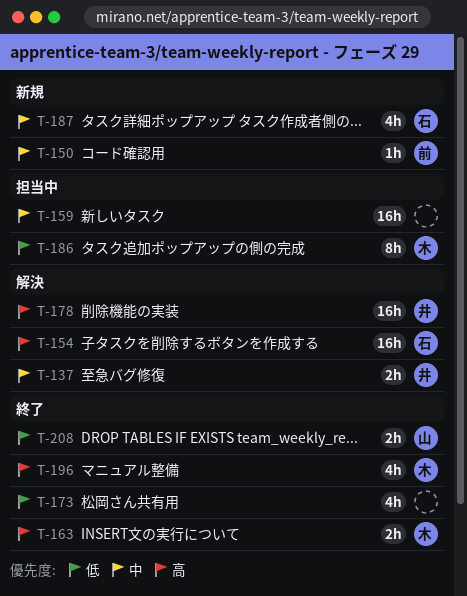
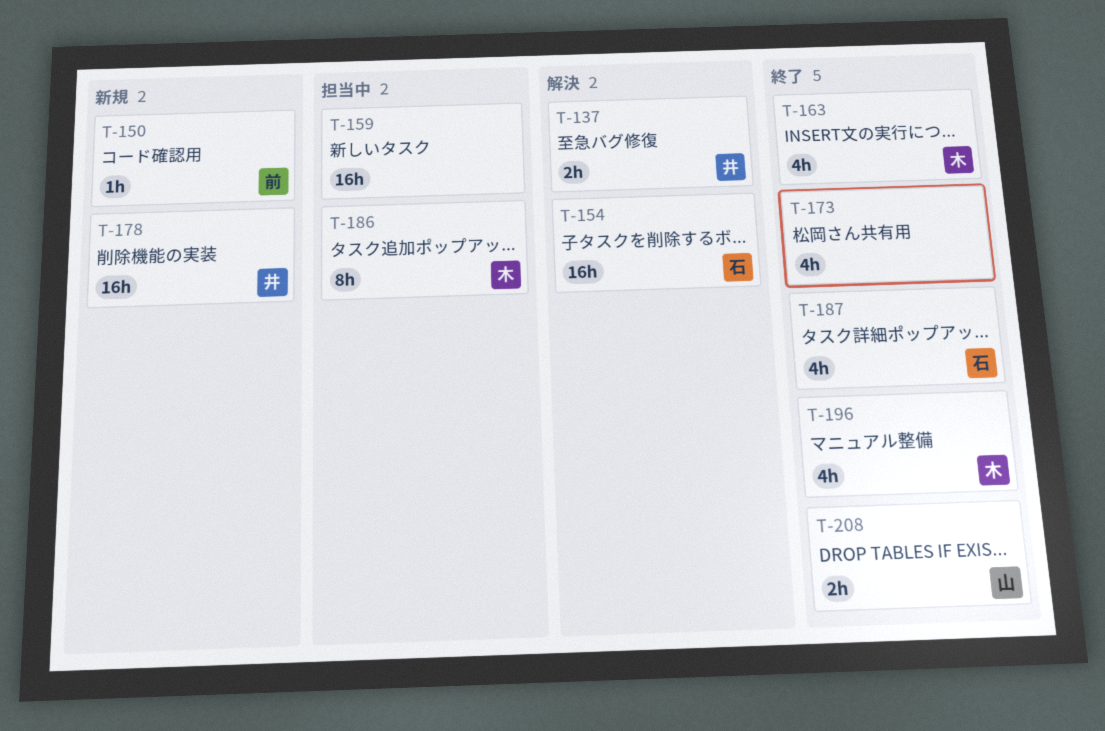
T-163, estimate: 2h -> 4h
T-178, status: 解決 -> 新規
T-187, status: 新規 -> 終了

